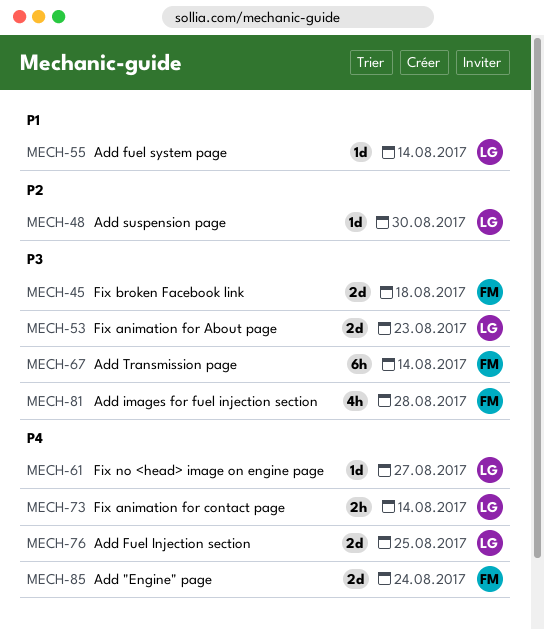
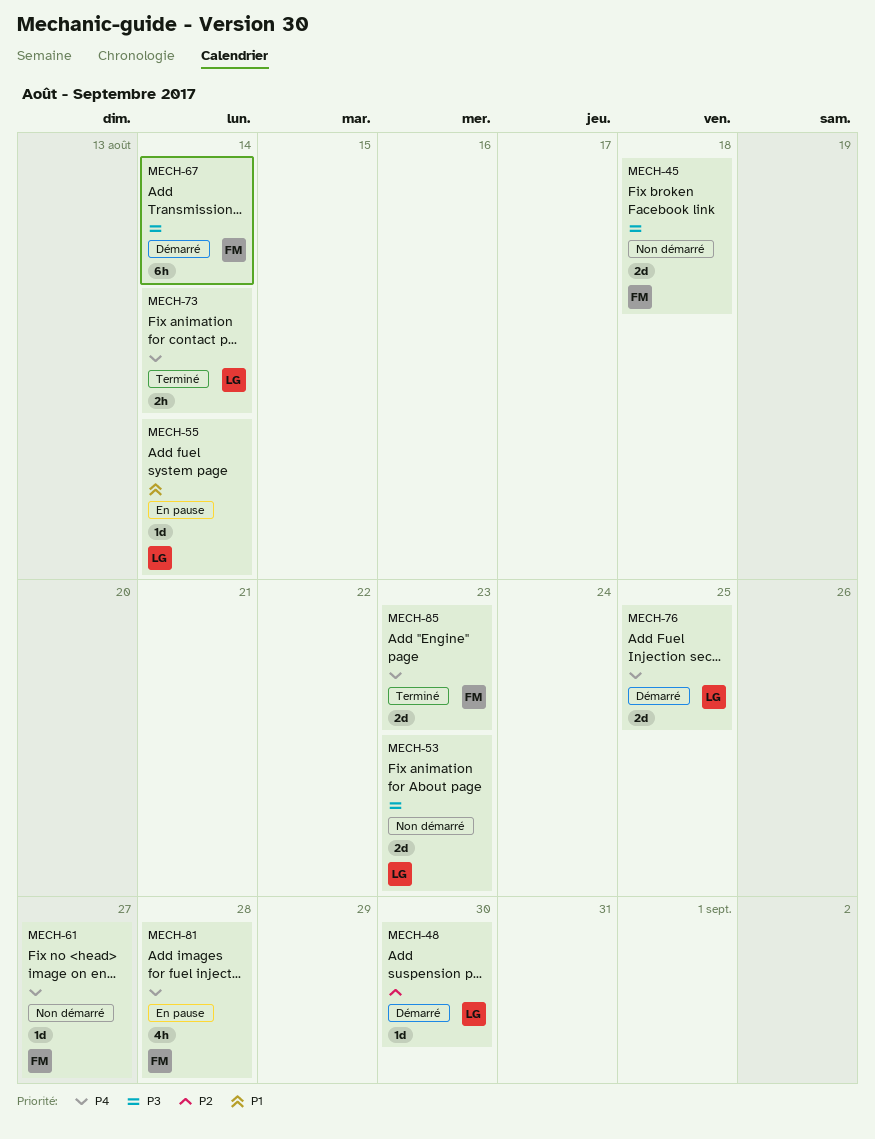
MECH-61, owner: LG -> FM
MECH-81, priority: P3 -> P4
MECH-85, due: Aug 24 -> Aug 23

